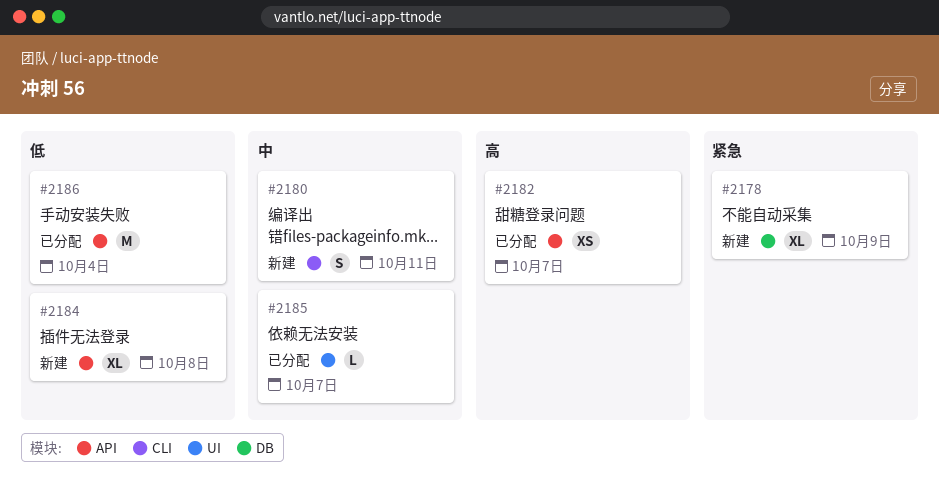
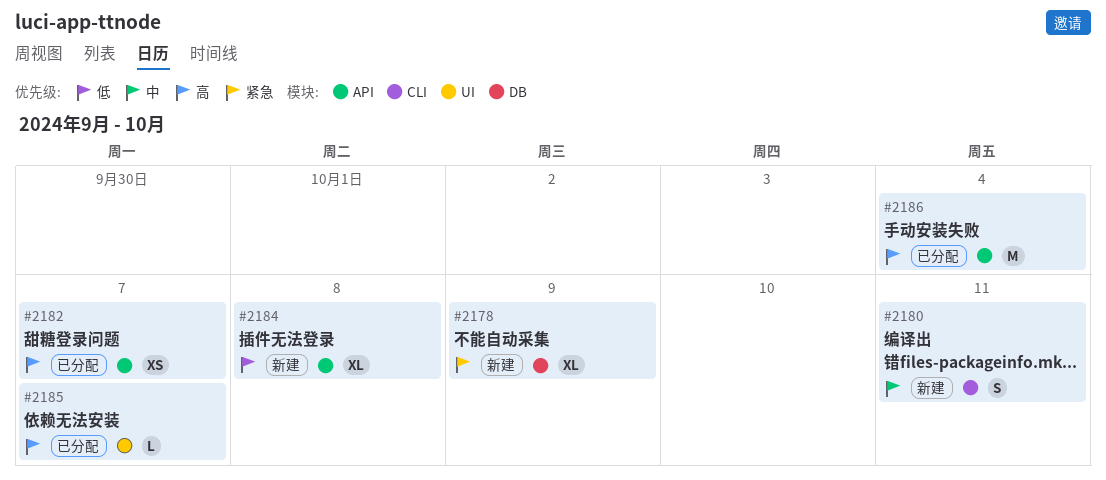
#2185, priority: 中 -> 高
#2186, priority: 低 -> 高

